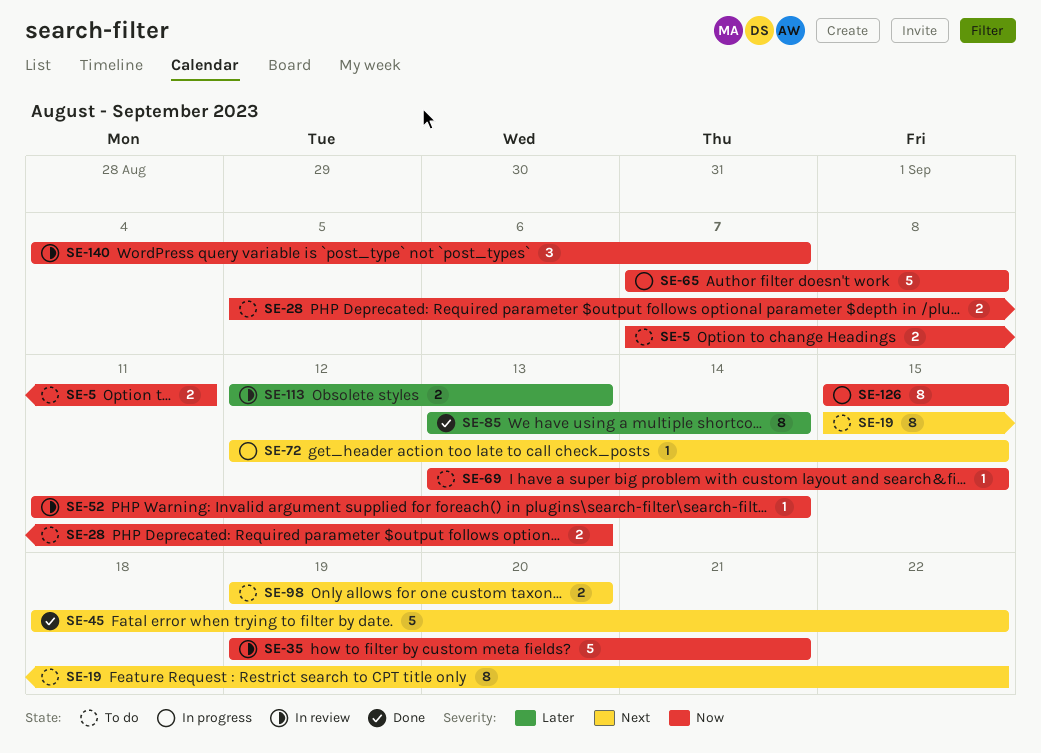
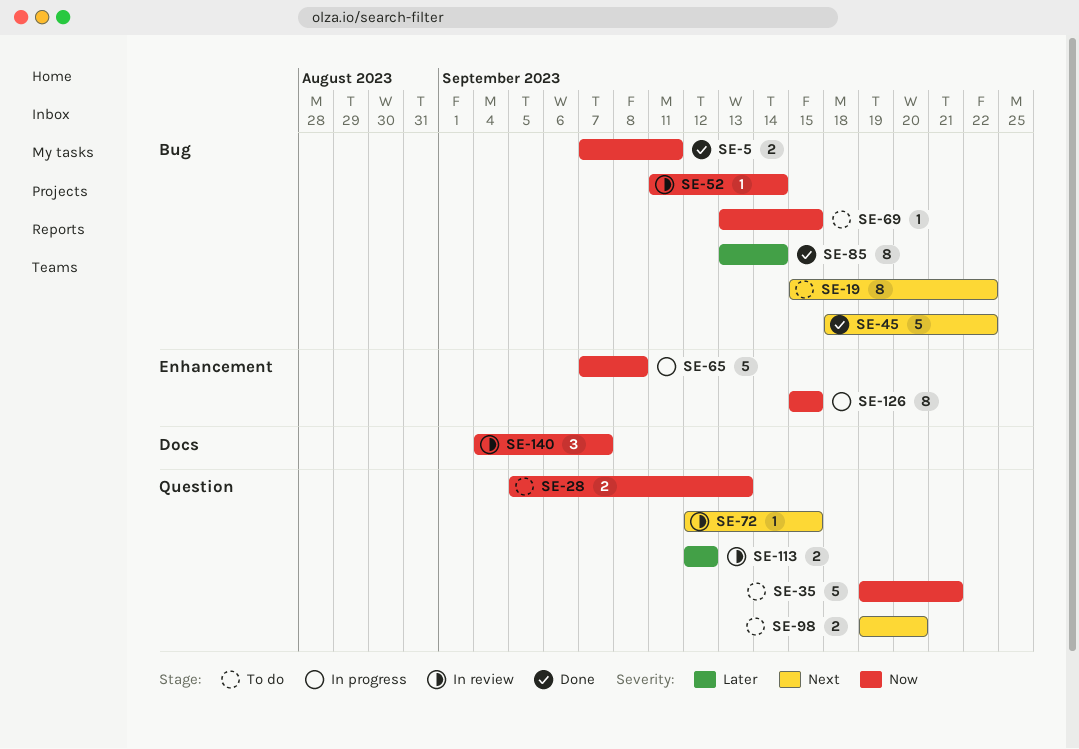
SE-5, status: To do -> Done
SE-35, status: In review -> To do
SE-72, status: In progress -> In review
SE-113, due: Sep 13 -> Sep 12

